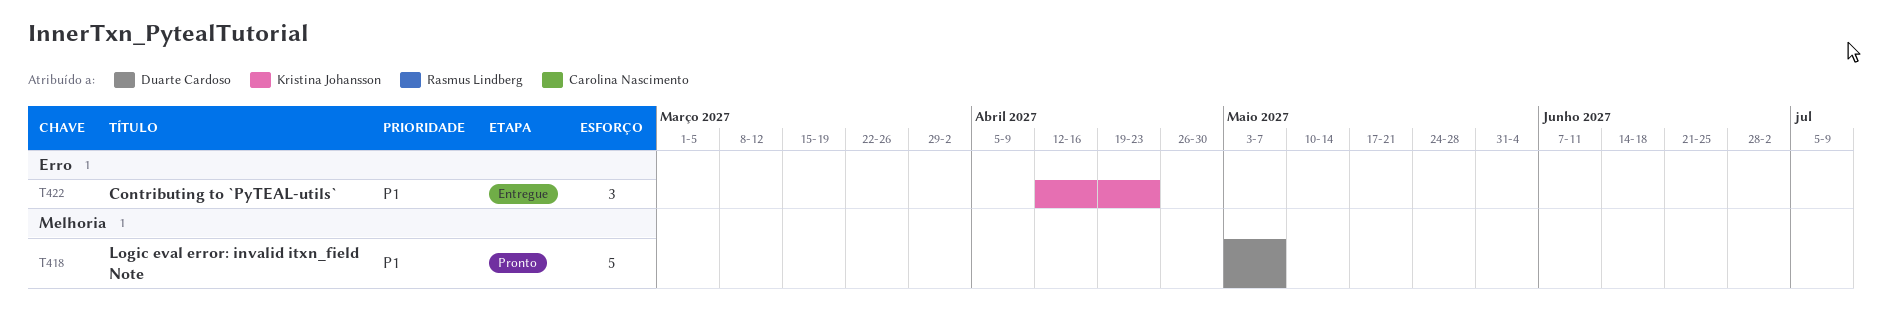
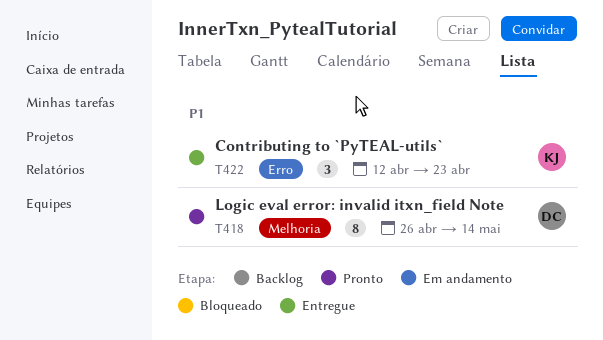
T418, estimate: 5 -> 8
T418, start: May 3 -> Apr 26
T418, due: May 7 -> May 14

